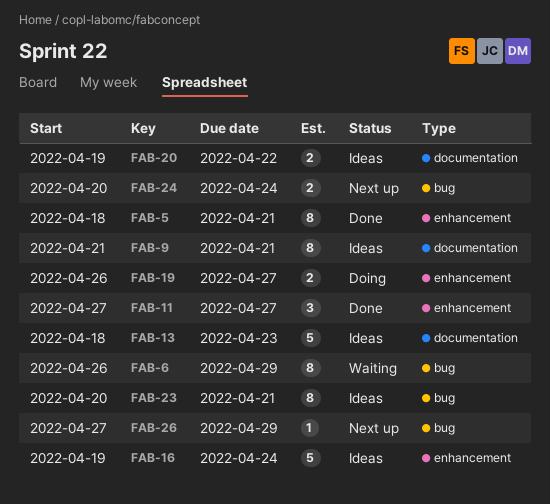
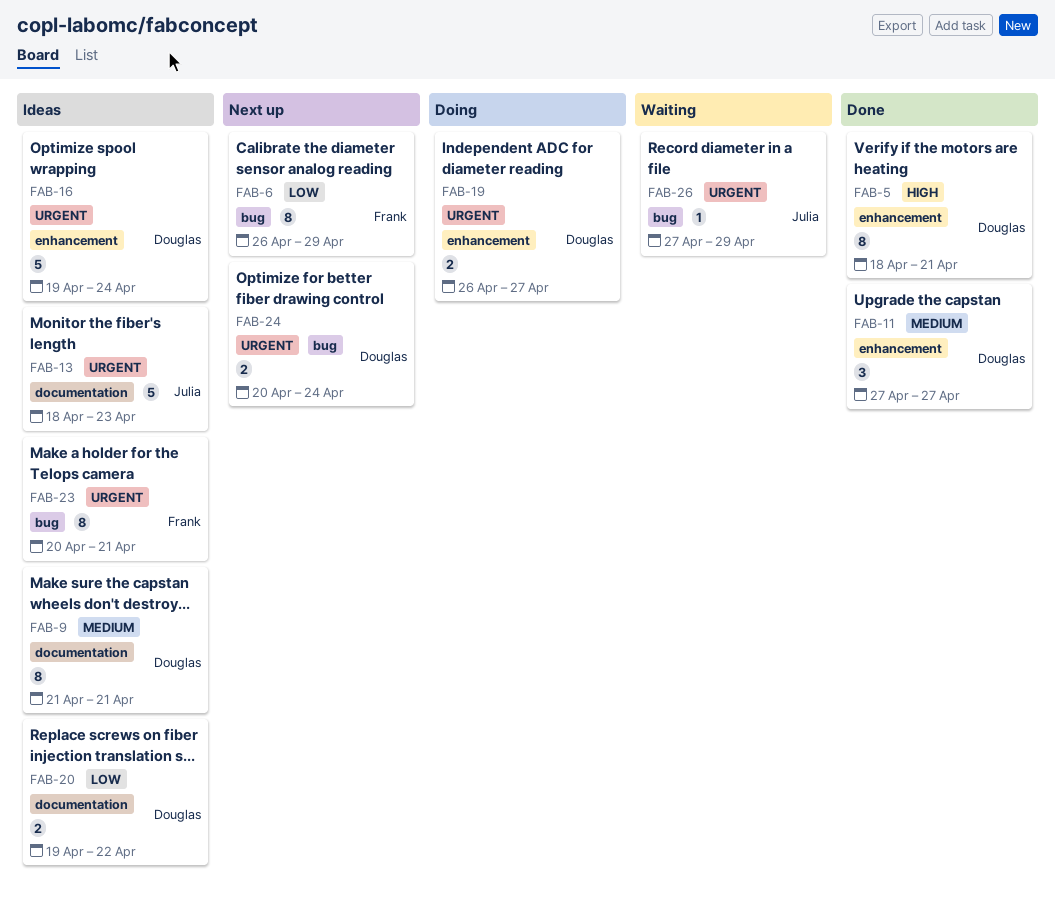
FAB-6, status: Waiting -> Next up
FAB-26, status: Next up -> Waiting

